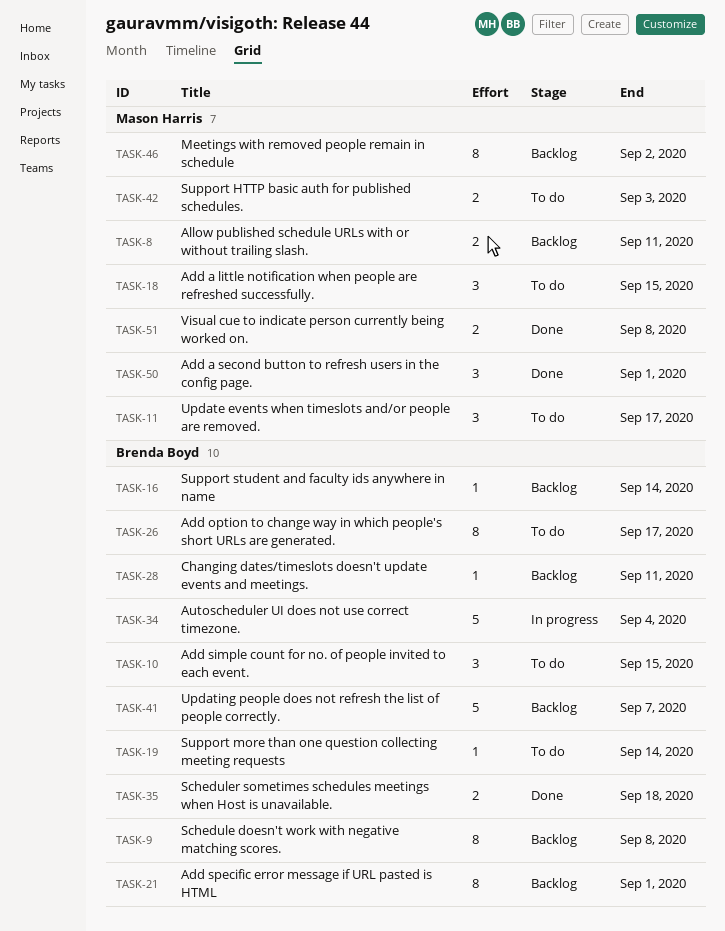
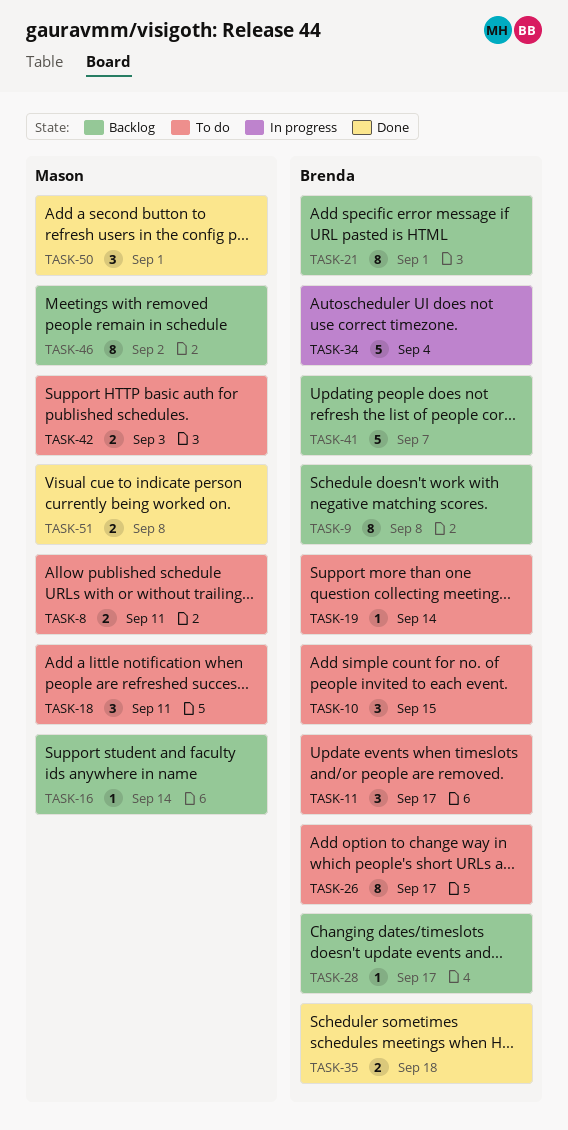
TASK-8, status: Backlog -> To do
TASK-11, owner: Mason Harris -> Brenda Boyd
TASK-16, owner: Brenda Boyd -> Mason Harris
TASK-18, due: Sep 15 -> Sep 11
TASK-28, due: Sep 11 -> Sep 17

